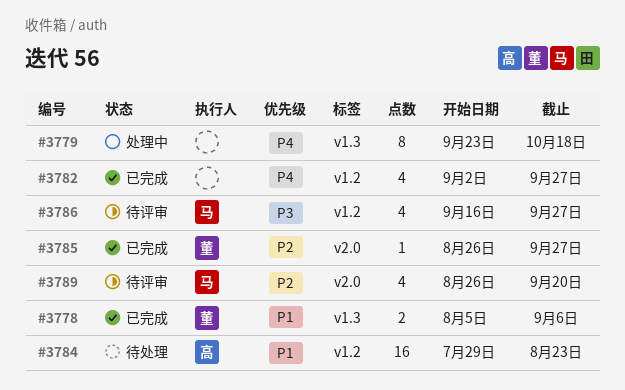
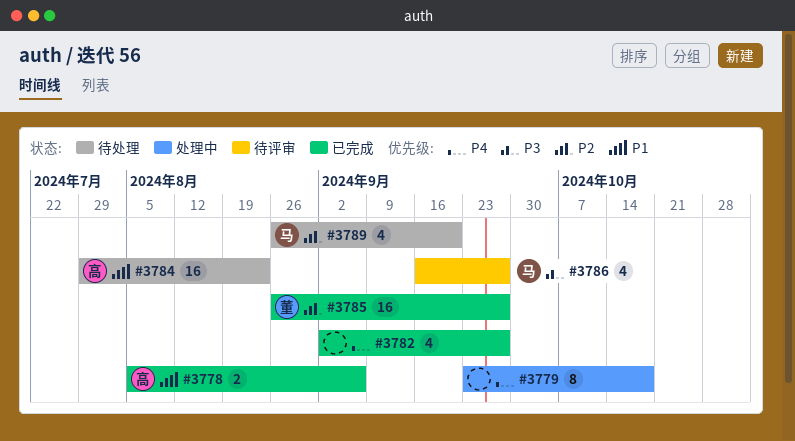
#3778, owner: 董 -> 高
#3785, estimate: 1 -> 16
#3789, status: 待评审 -> 待处理

